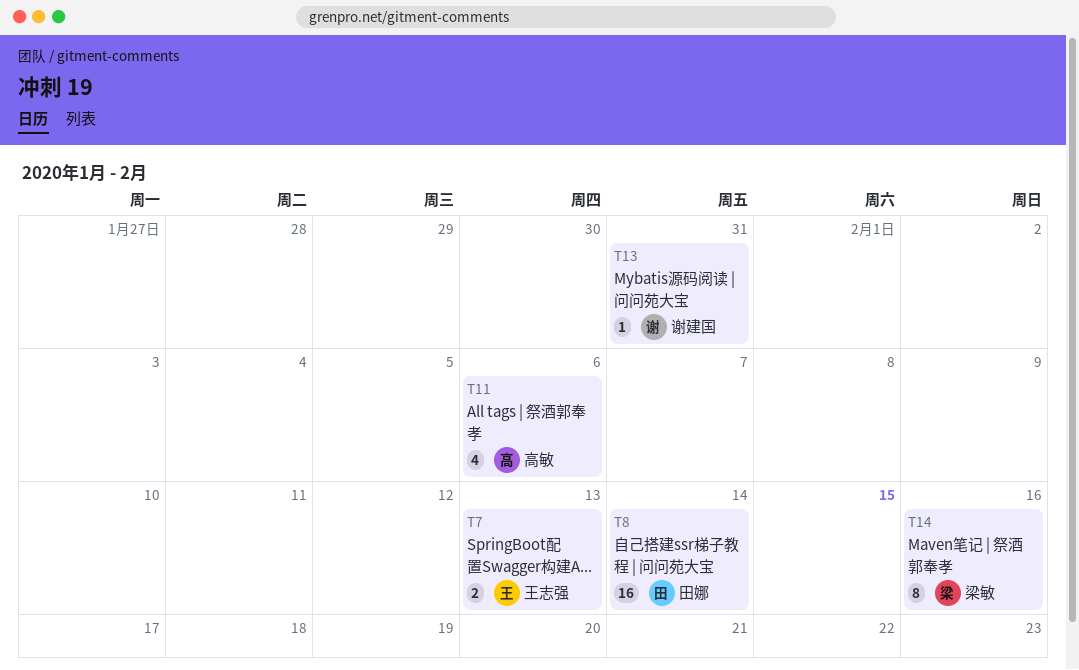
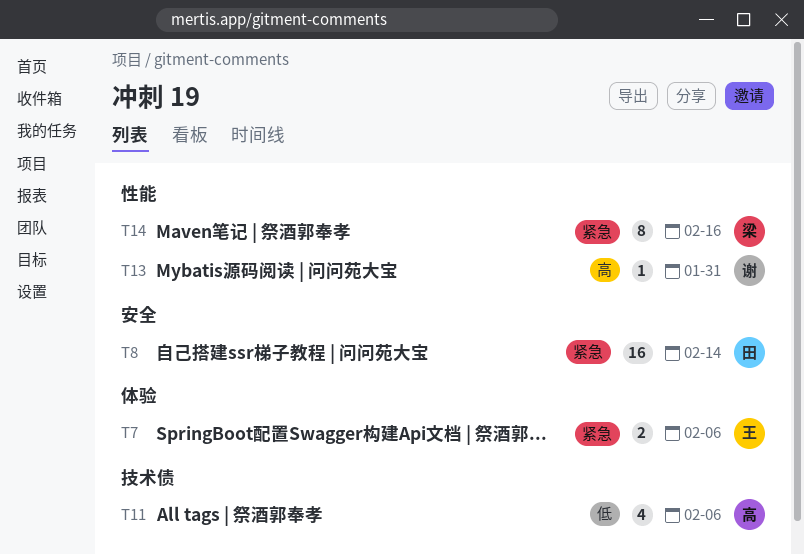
T7, due: Feb 13 -> Feb 6

